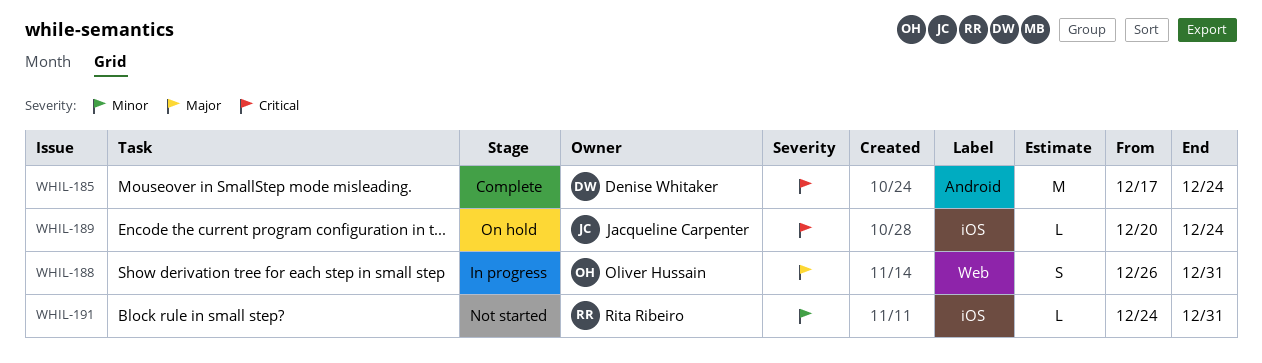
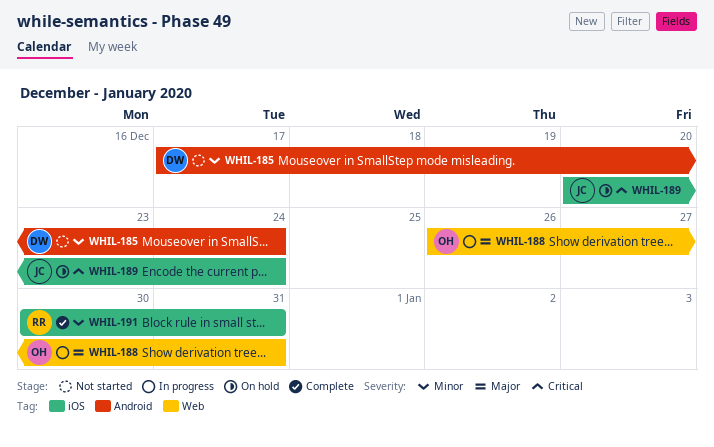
WHIL-185, status: Complete -> Not started
WHIL-185, priority: Critical -> Minor
WHIL-191, status: Not started -> Complete
WHIL-191, start: Dec 24 -> Dec 30

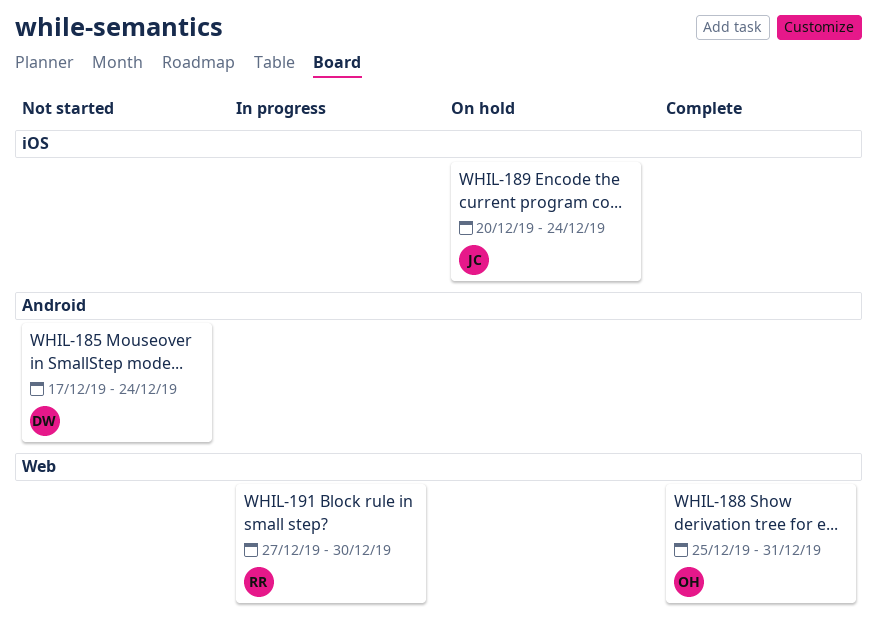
WHIL-188, status: In progress -> Complete
WHIL-188, start: Dec 26 -> Dec 25
WHIL-191, status: Complete -> In progress
WHIL-191, label: iOS -> Web
WHIL-191, start: Dec 30 -> Dec 27
WHIL-191, due: Dec 31 -> Dec 30

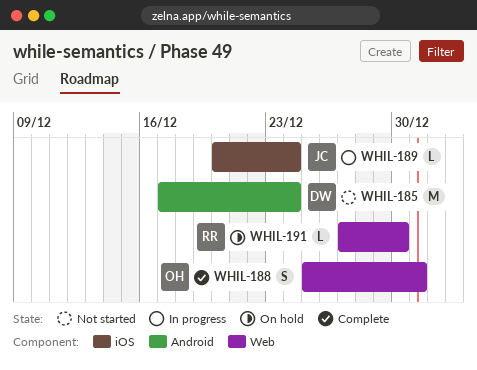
WHIL-189, status: On hold -> In progress
WHIL-191, status: In progress -> On hold

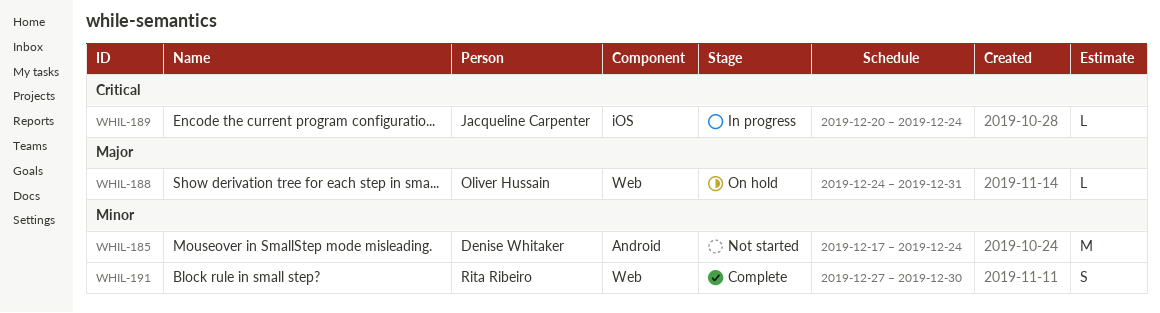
WHIL-188, status: Complete -> On hold
WHIL-188, estimate: S -> L
WHIL-188, start: Dec 25 -> Dec 24
WHIL-191, status: On hold -> Complete
WHIL-191, estimate: L -> S

